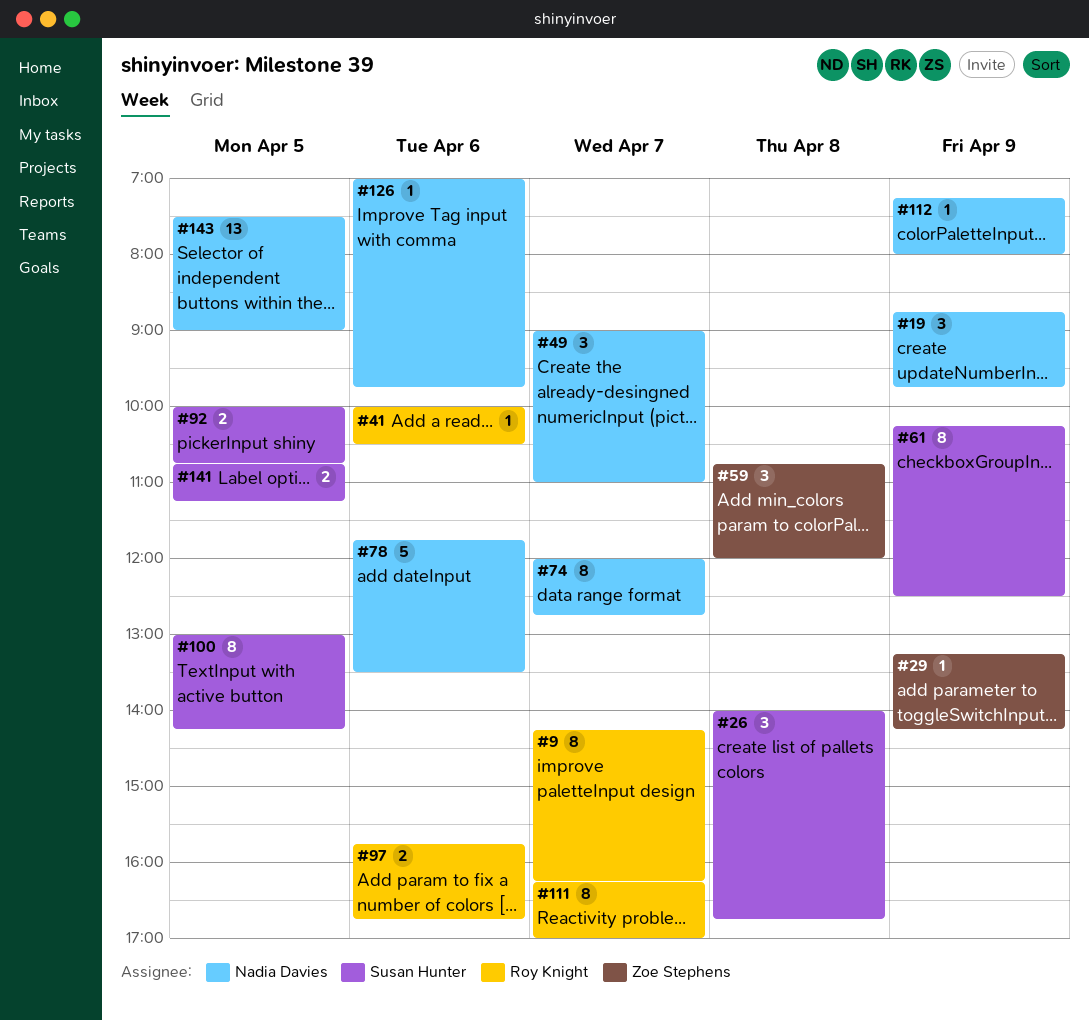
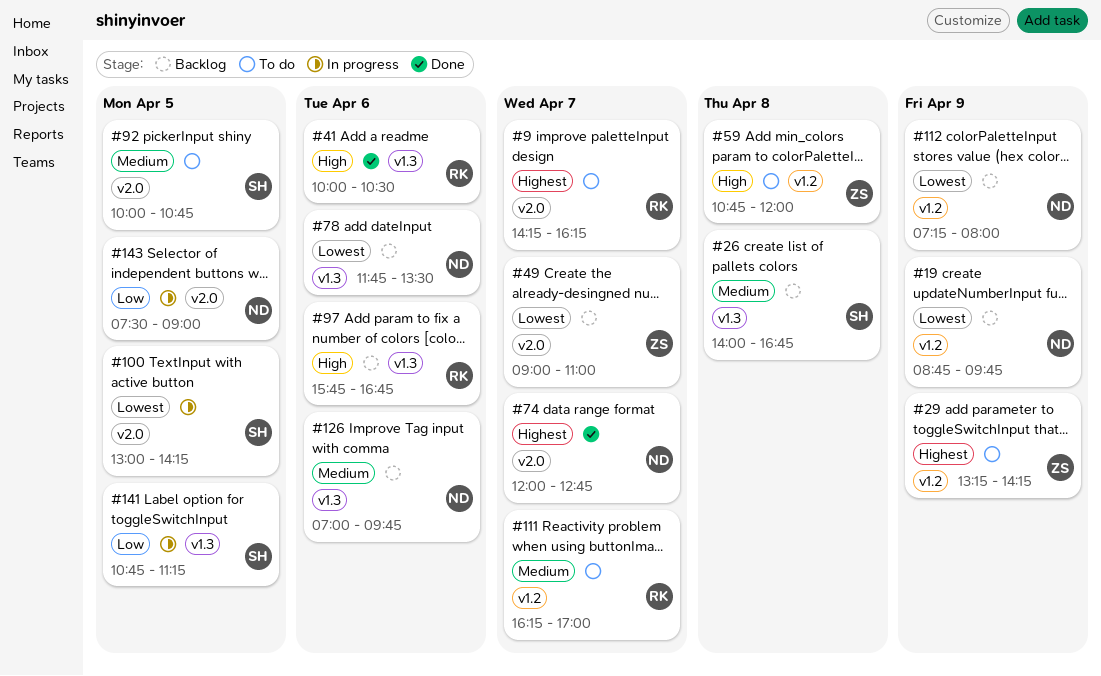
#49, owner: Nadia Davies -> Zoe Stephens
#61: present -> none

